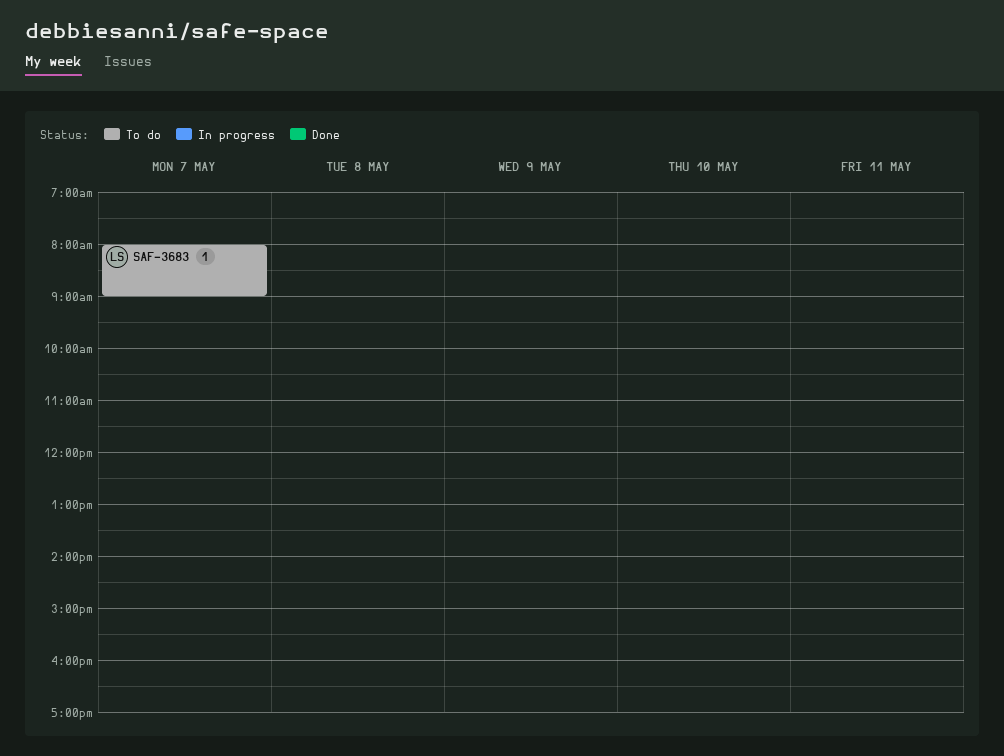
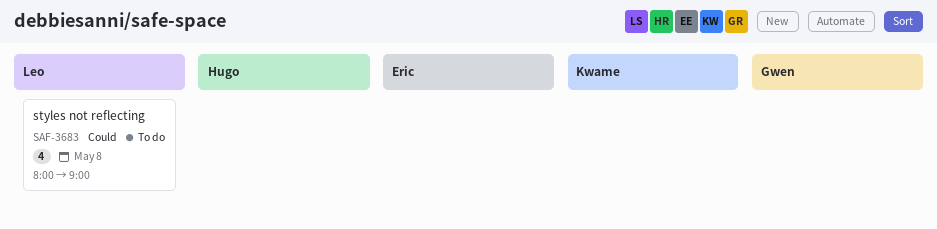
SAF-3683, estimate: 1 -> 4
SAF-3683, day: May 7 -> May 8

